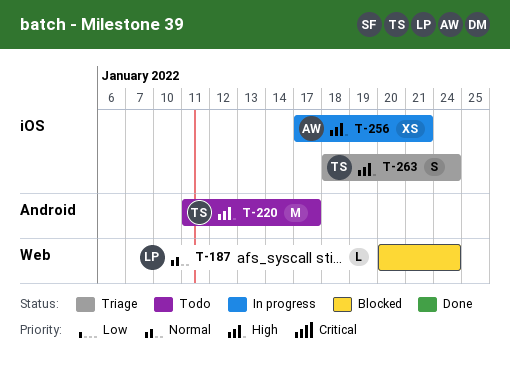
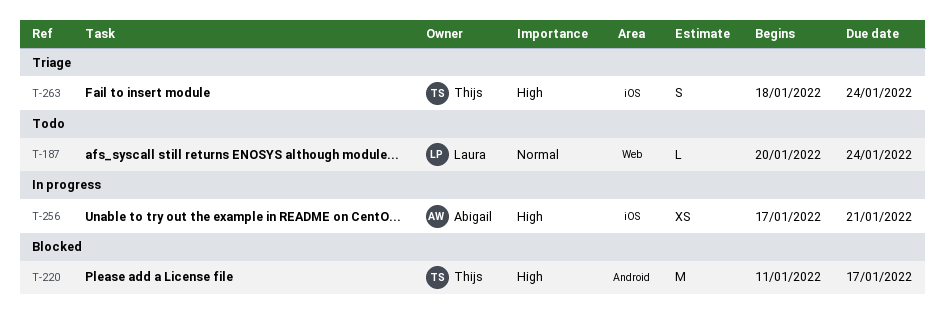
T-187, status: Blocked -> Todo
T-220, status: Todo -> Blocked

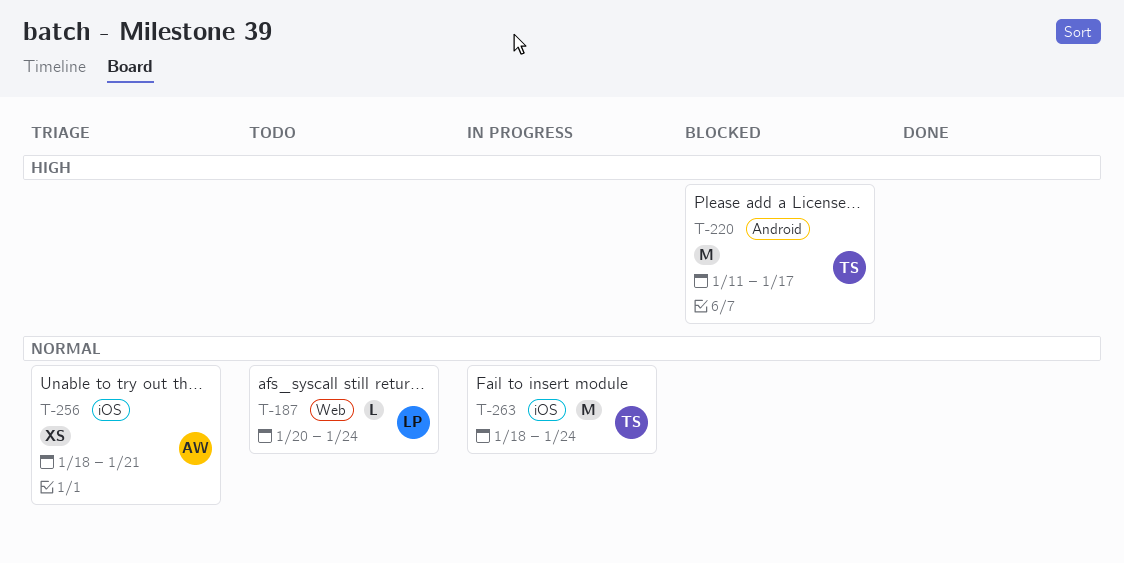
T-256, status: In progress -> Triage
T-256, priority: High -> Normal
T-256, start: Jan 17 -> Jan 18
T-263, status: Triage -> In progress
T-263, priority: High -> Normal
T-263, estimate: S -> M

